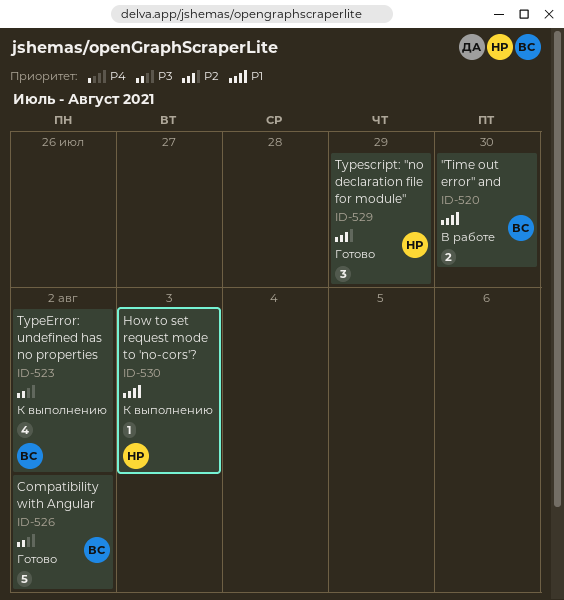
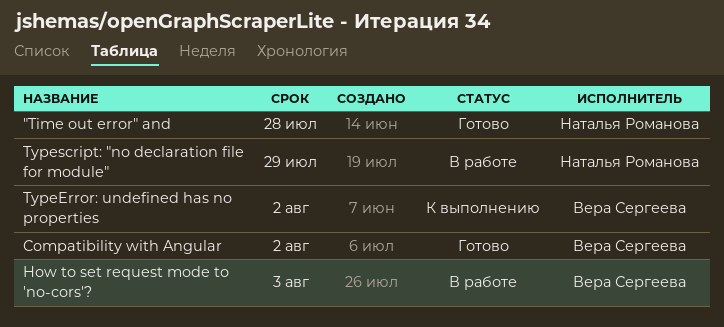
"Time out error" and, status: В работе -> Готово
"Time out error" and, owner: Вера Сергеева -> Наталья Романова
"Time out error" and, due: Jul 30 -> Jul 28
How to set request mode to 'no-cors'?, status: К выполнению -> В работе
How to set request mode to 'no-cors'?, owner: Наталья Романова -> Вера Сергеева
Typescript: "no declaration file for module", status: Готово -> В работе

